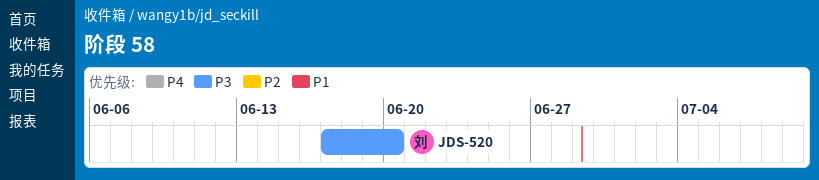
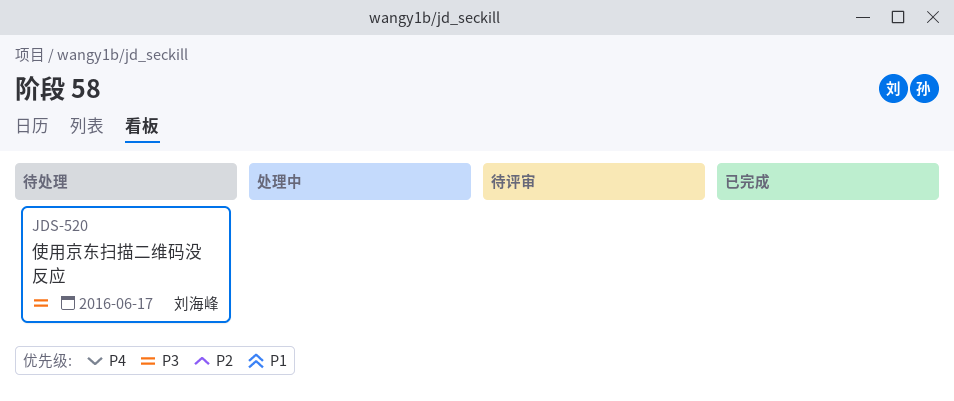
JDS-520, due: Jun 20 -> Jun 17

